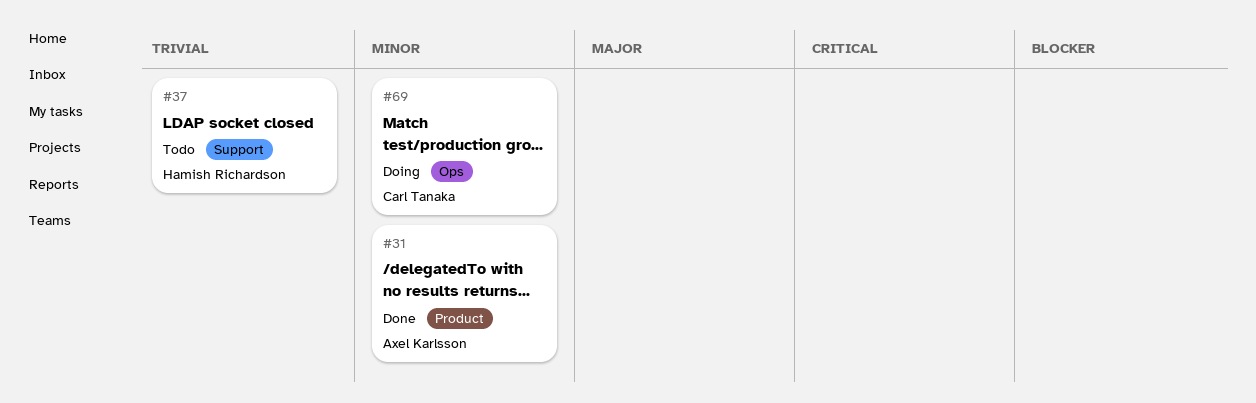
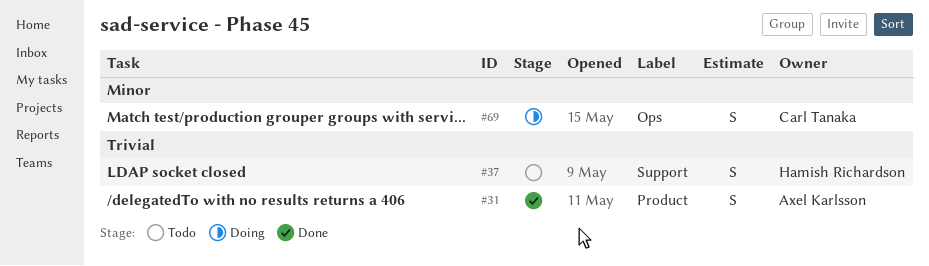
#31, priority: Minor -> Trivial

